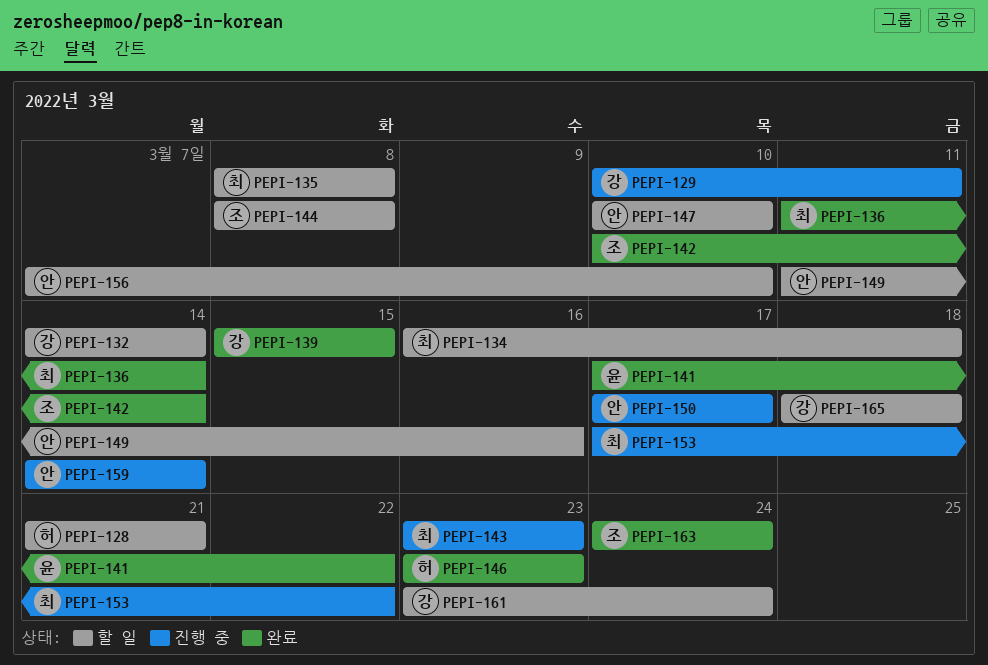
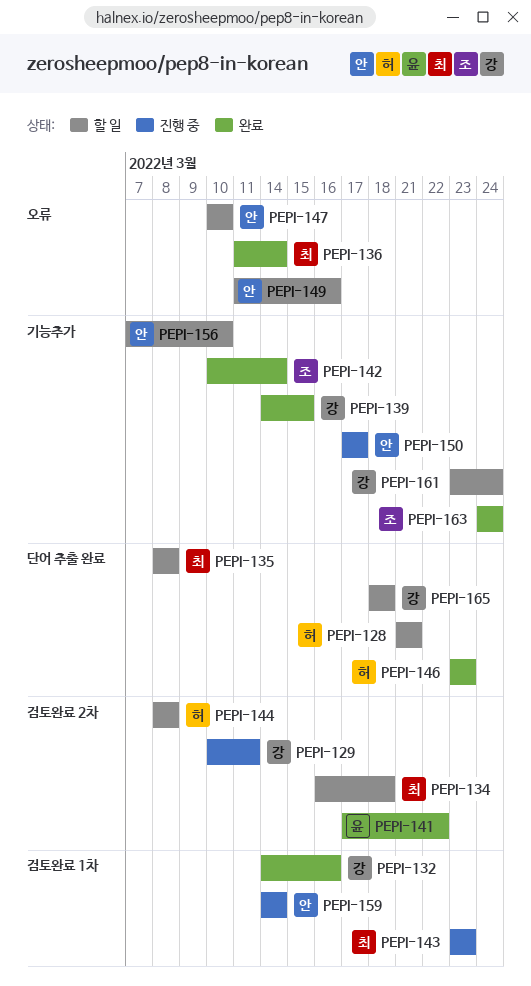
PEPI-132, status: 할 일 -> 완료
PEPI-132, due: Mar 14 -> Mar 16
PEPI-139, start: Mar 15 -> Mar 14
PEPI-144, owner: 조 -> 허
PEPI-153: present -> none

